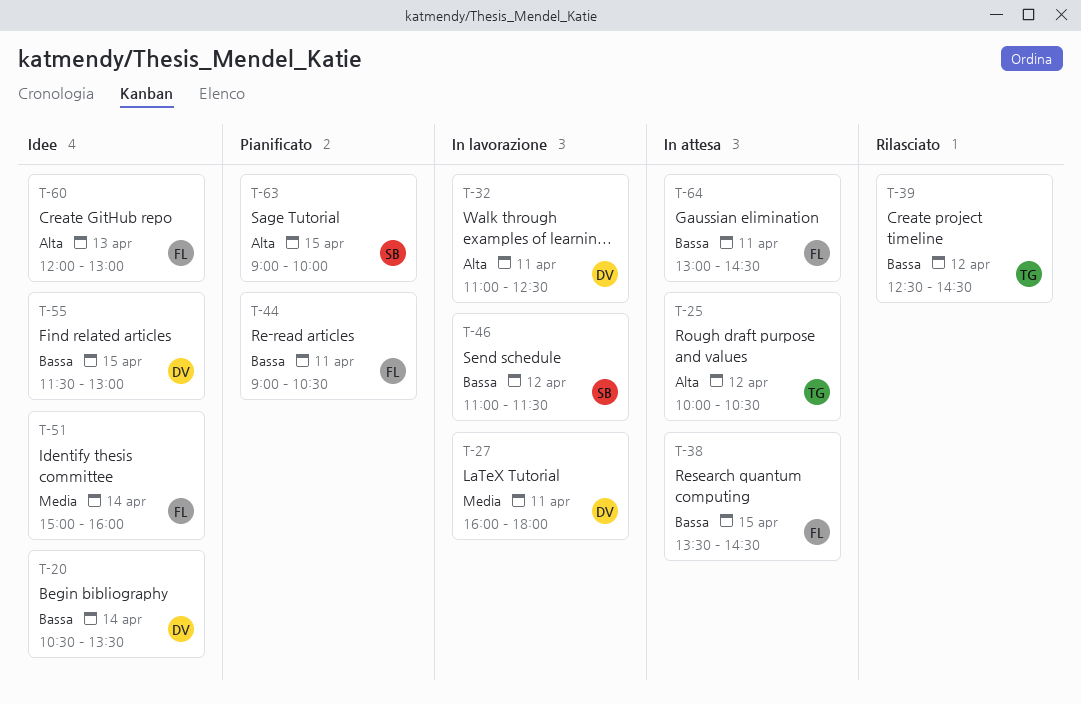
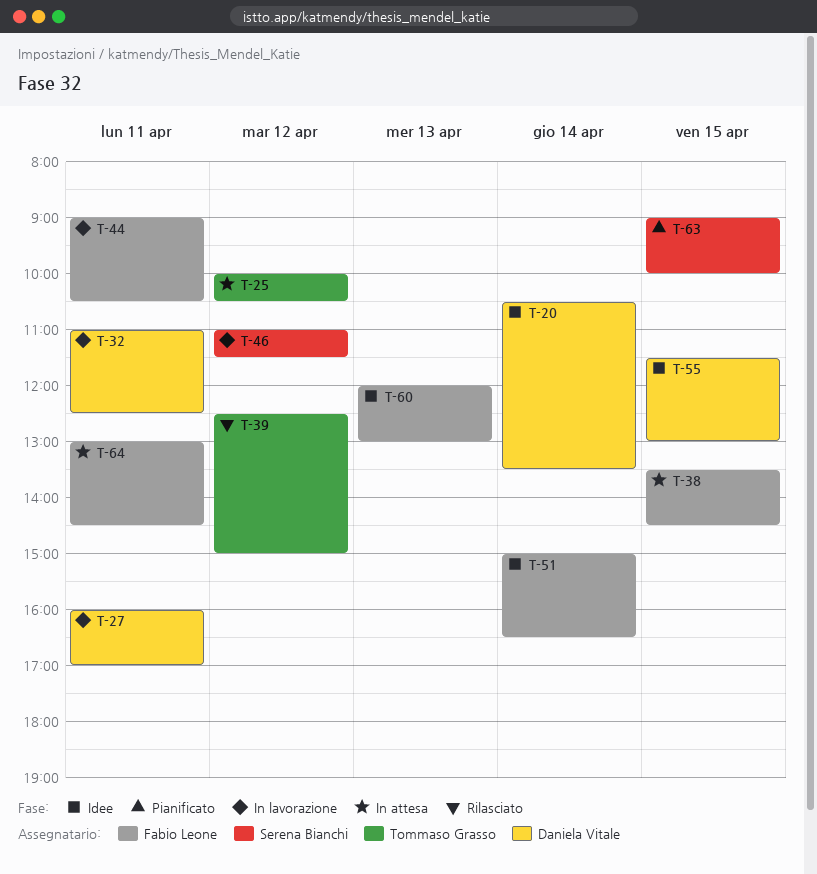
T-27, ends: 18:00 -> 17:00
T-39, ends: 14:30 -> 15:00
T-44, status: Pianificato -> In lavorazione
T-51, ends: 16:00 -> 16:30

